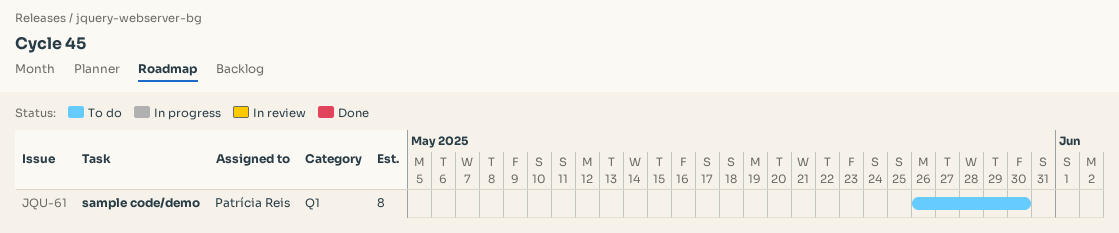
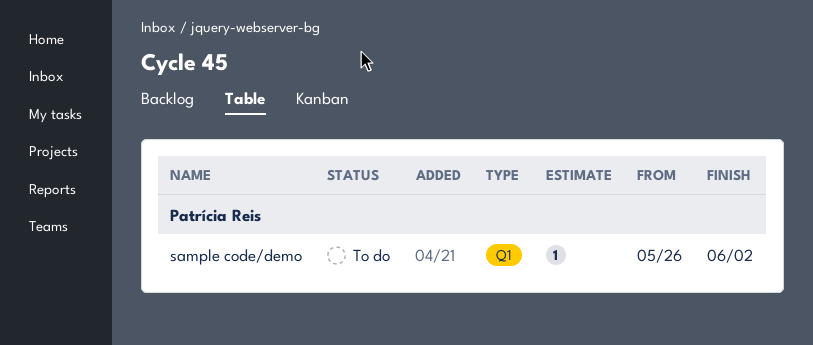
sample code/demo, estimate: 8 -> 1
sample code/demo, due: May 30 -> Jun 2

